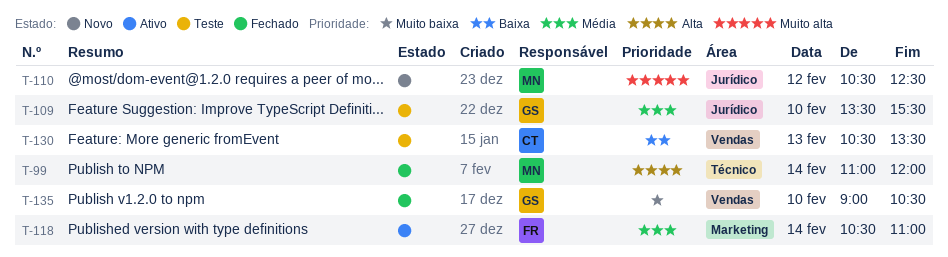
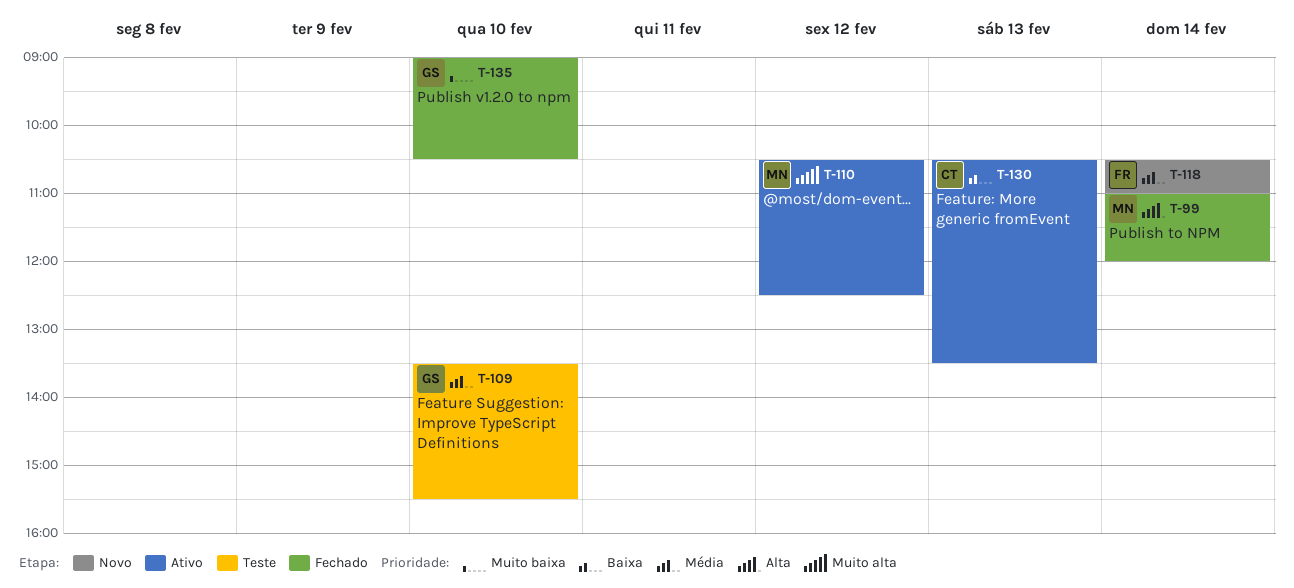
T-110, status: Novo -> Ativo
T-118, status: Ativo -> Novo
T-130, status: Teste -> Ativo

